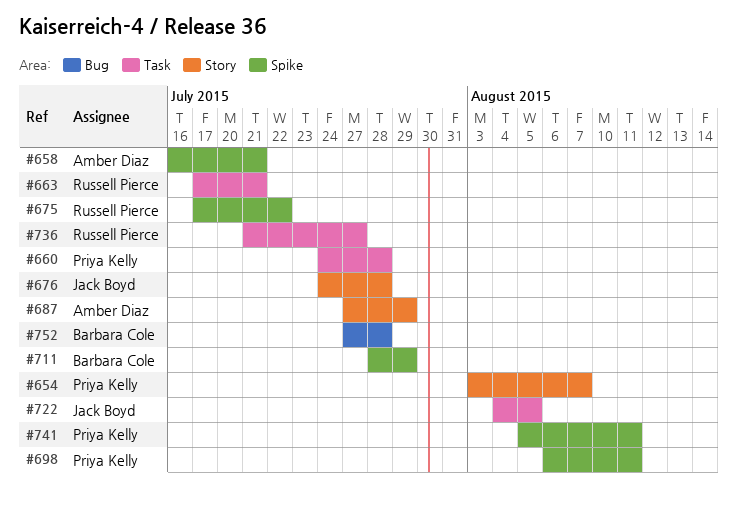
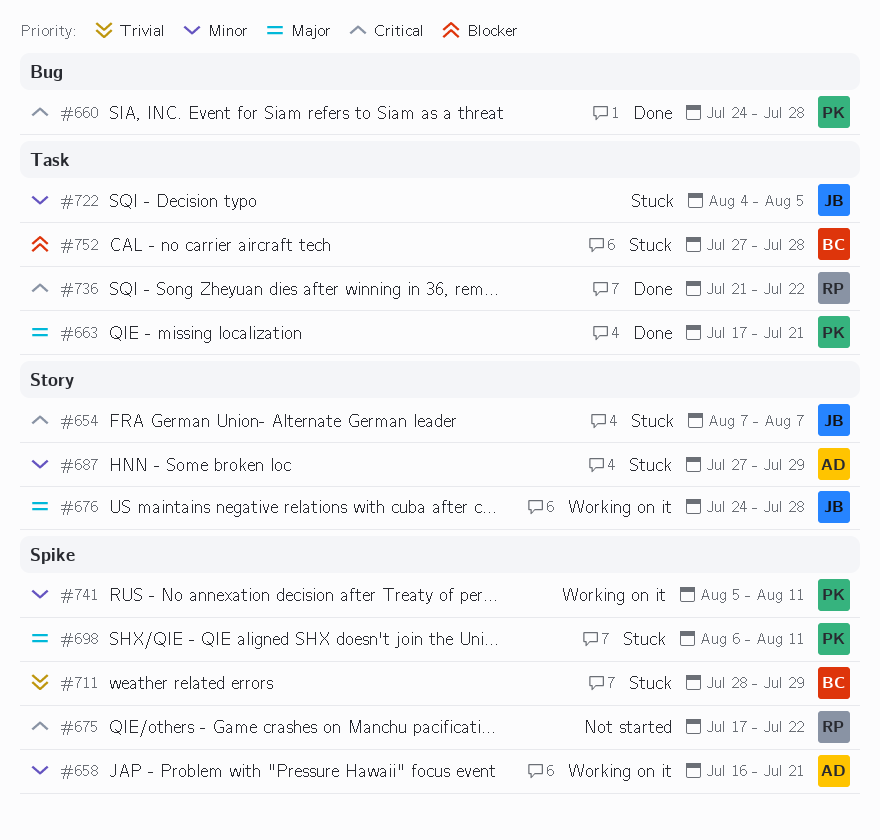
#654, owner: Priya Kelly -> Jack Boyd
#654, start: Aug 3 -> Aug 7
#660, label: Task -> Bug
#663, owner: Russell Pierce -> Priya Kelly
#736, due: Jul 27 -> Jul 22
#752, label: Bug -> Task

